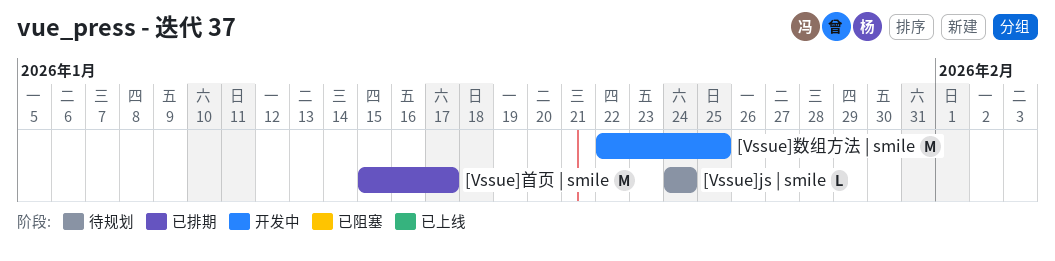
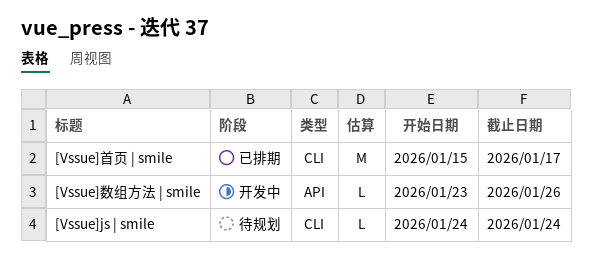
[Vssue]数组方法 | smile, estimate: M -> L
[Vssue]数组方法 | smile, start: Jan 22 -> Jan 23
[Vssue]数组方法 | smile, due: Jan 25 -> Jan 26

